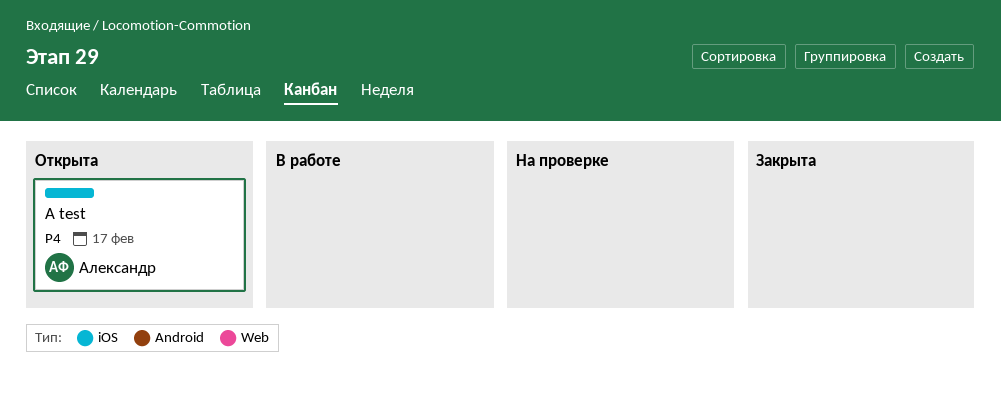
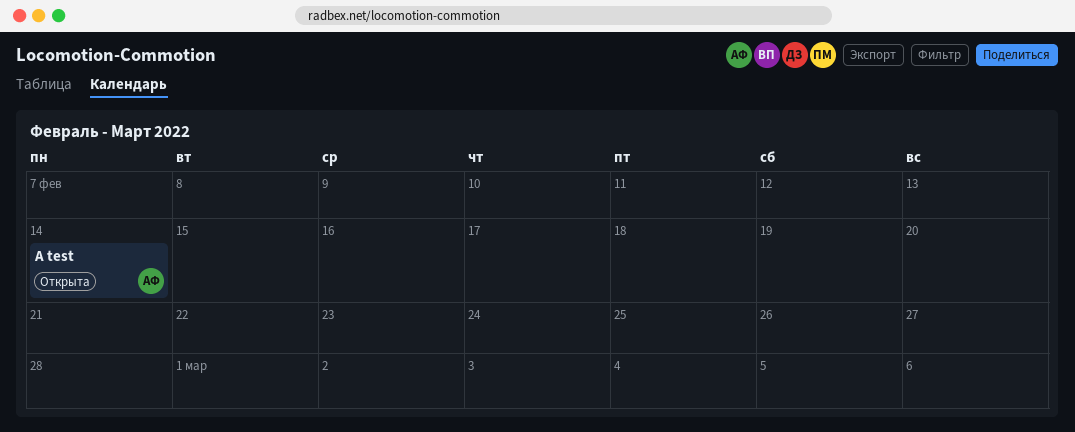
A test, due: Feb 17 -> Feb 14

